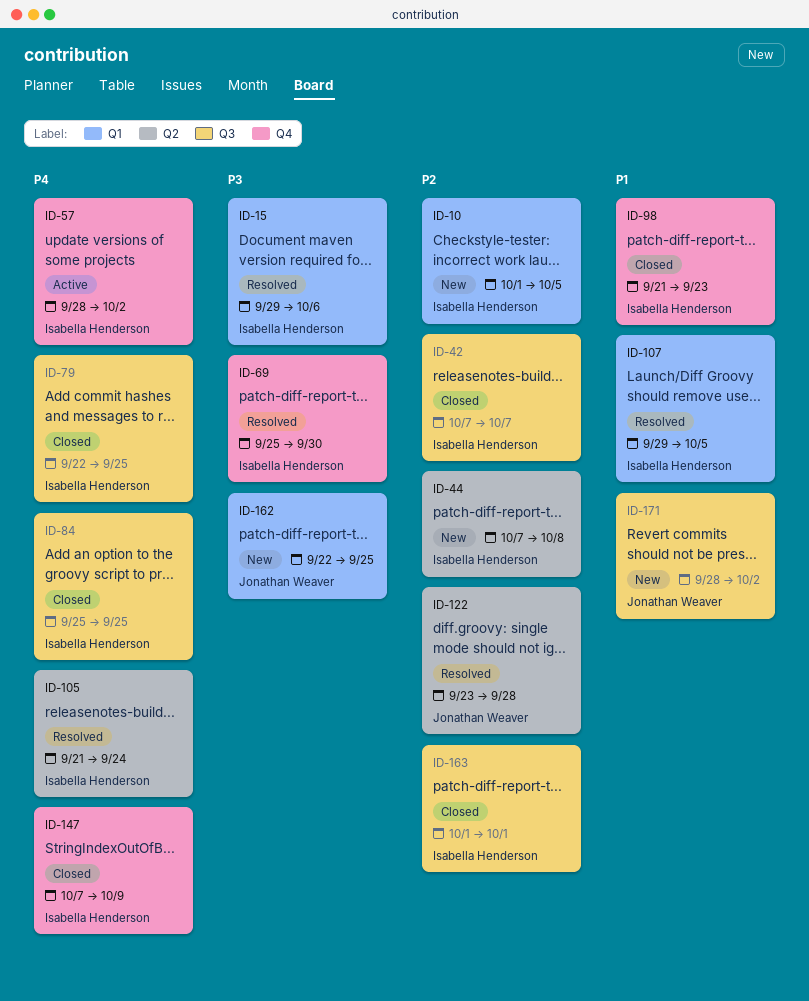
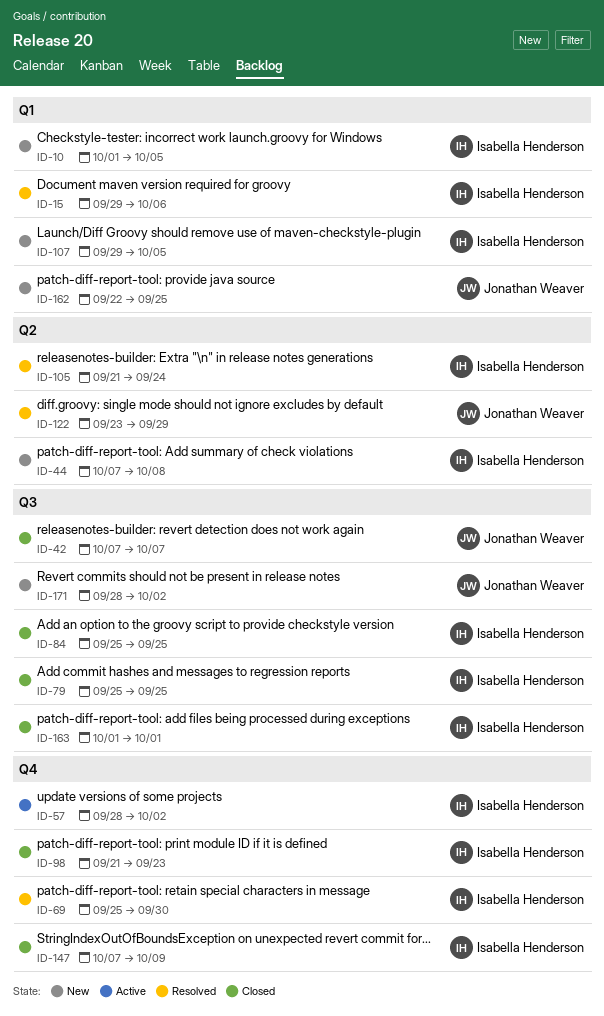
ID-42, owner: Isabella Henderson -> Jonathan Weaver
ID-79, start: Sep 22 -> Sep 25
ID-107, status: Resolved -> New
ID-122, due: Sep 28 -> Sep 29

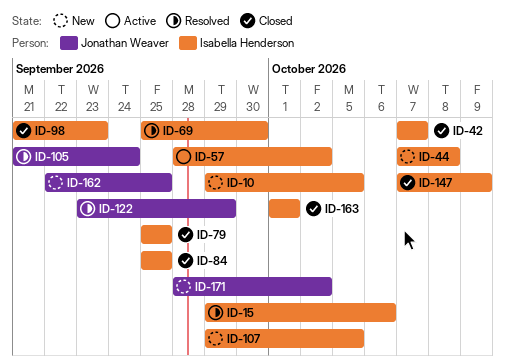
ID-10, start: Oct 1 -> Sep 29
ID-42, owner: Jonathan Weaver -> Isabella Henderson
ID-105, owner: Isabella Henderson -> Jonathan Weaver

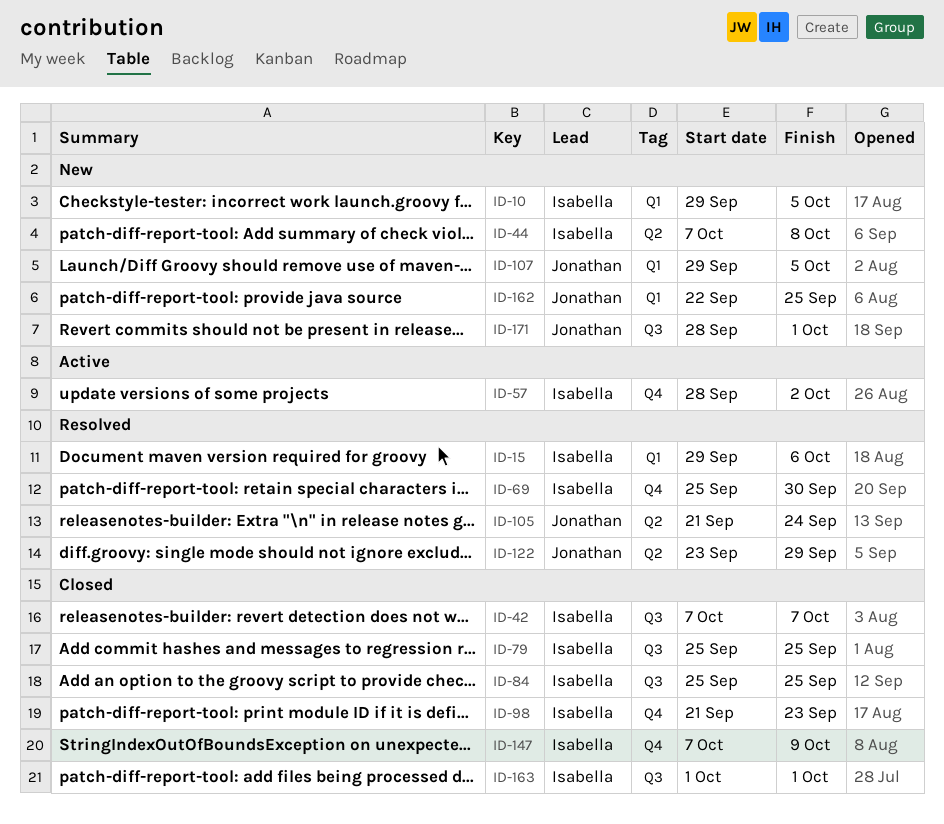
ID-107, owner: Isabella Henderson -> Jonathan Weaver
ID-171, due: Oct 2 -> Oct 1

